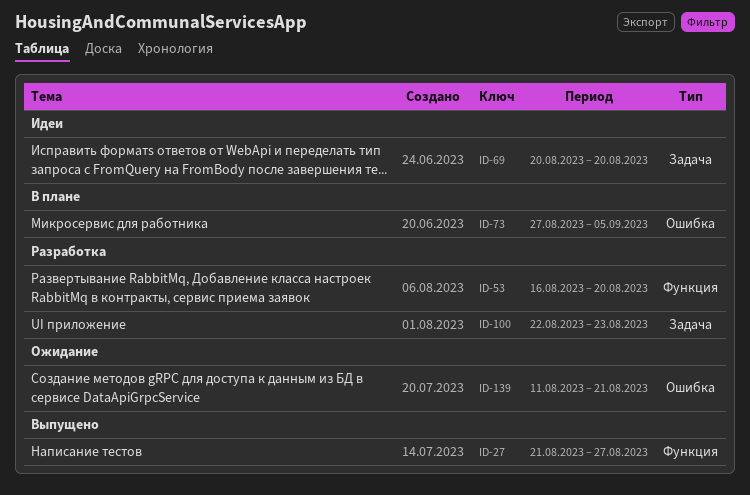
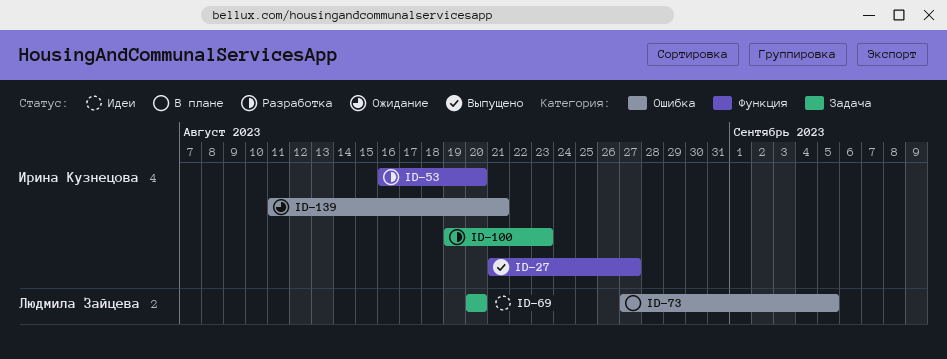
ID-100, start: Aug 22 -> Aug 19

